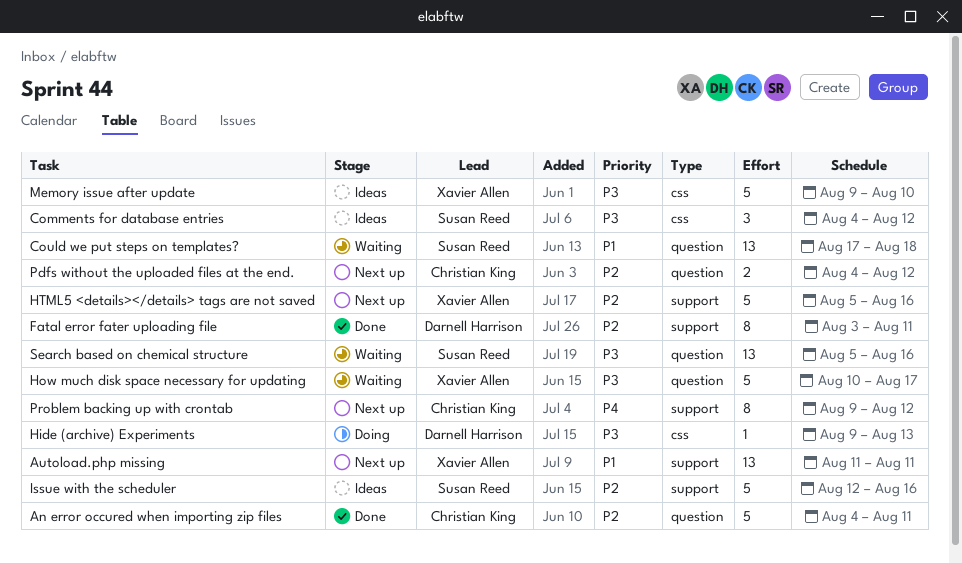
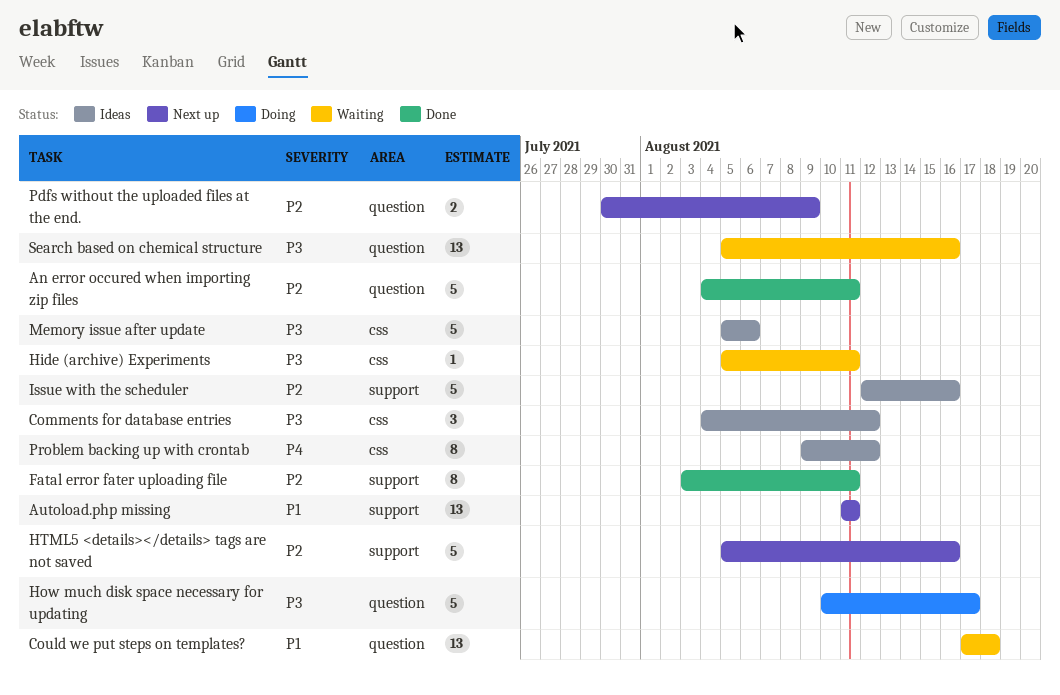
Hide (archive) Experiments, status: Doing -> Waiting
Hide (archive) Experiments, start: Aug 9 -> Aug 5
Hide (archive) Experiments, due: Aug 13 -> Aug 11
How much disk space necessary for updating, status: Waiting -> Doing
Memory issue after update, start: Aug 9 -> Aug 5
Memory issue after update, due: Aug 10 -> Aug 6
Pdfs without the uploaded files at the end., start: Aug 4 -> Jul 30
Pdfs without the uploaded files at the end., due: Aug 12 -> Aug 9
Problem backing up with crontab, status: Next up -> Ideas
Problem backing up with crontab, label: support -> css

